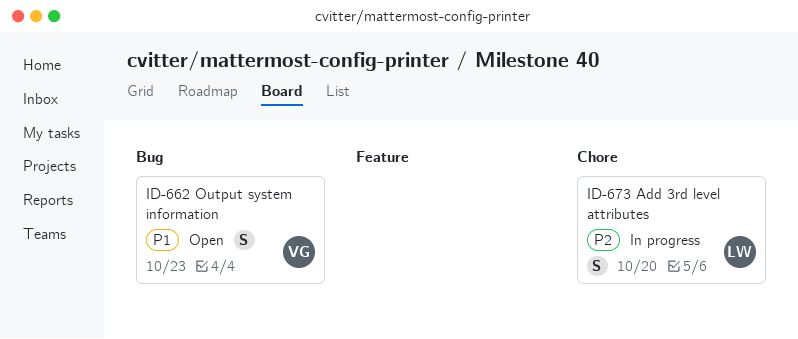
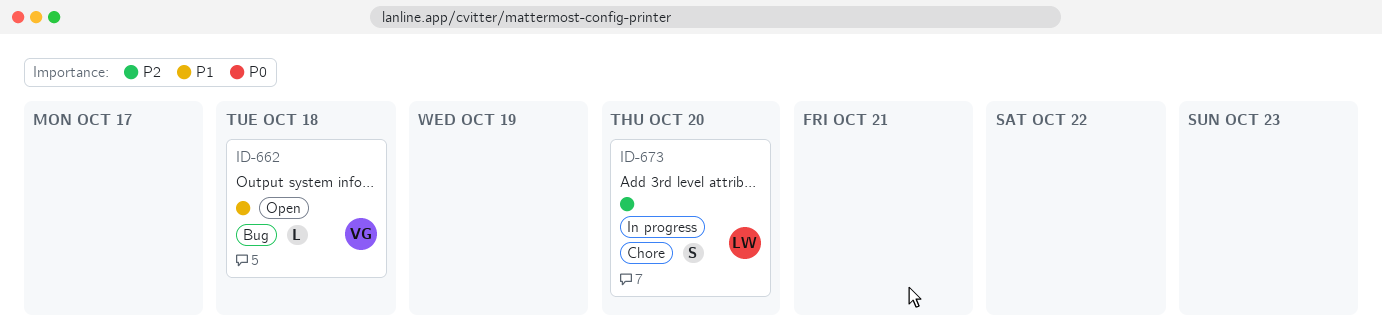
ID-662, estimate: S -> L
ID-662, due: Oct 23 -> Oct 18

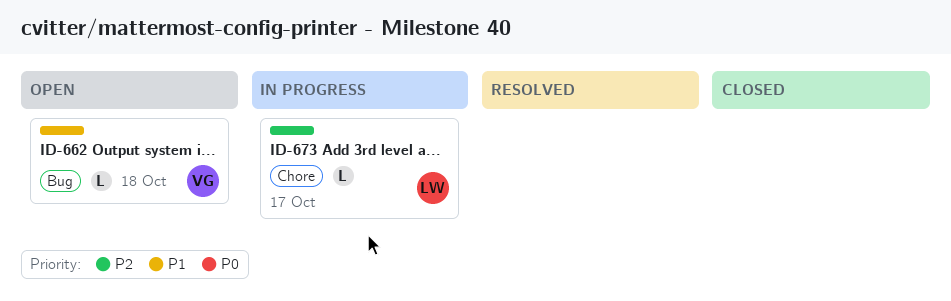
ID-673, estimate: S -> L
ID-673, due: Oct 20 -> Oct 17

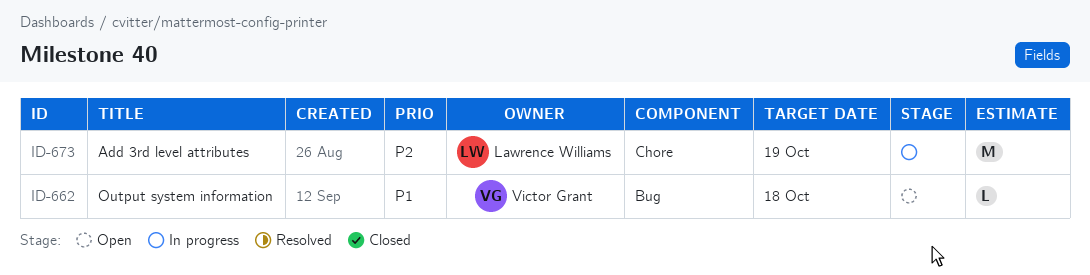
ID-673, estimate: L -> M
ID-673, due: Oct 17 -> Oct 19

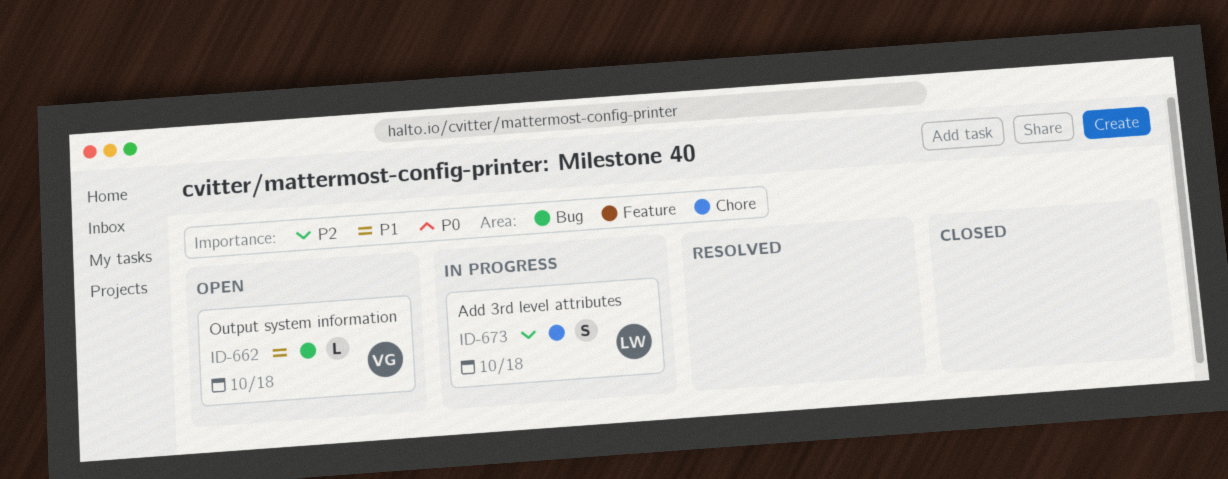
ID-673, estimate: M -> S
ID-673, due: Oct 19 -> Oct 18

